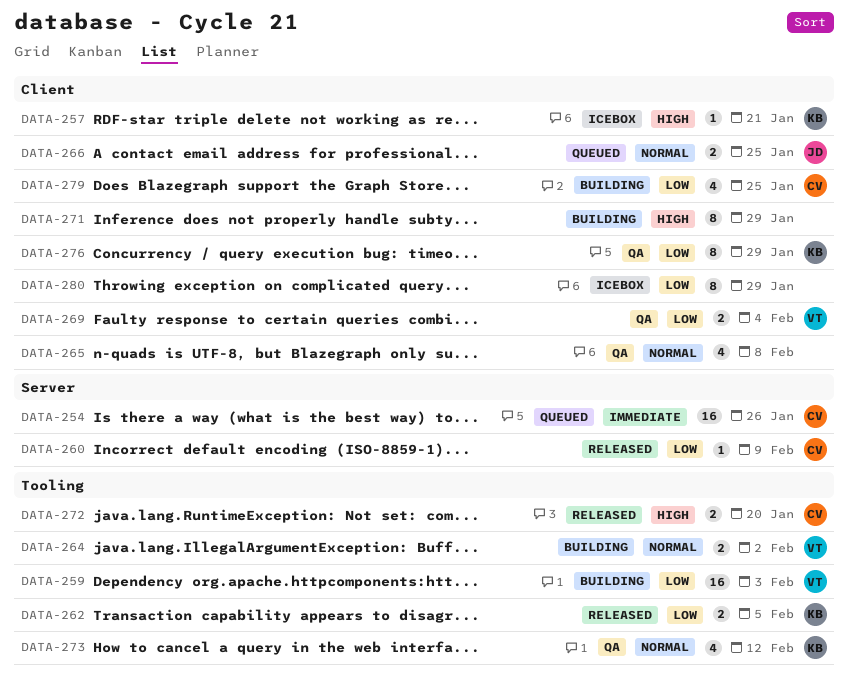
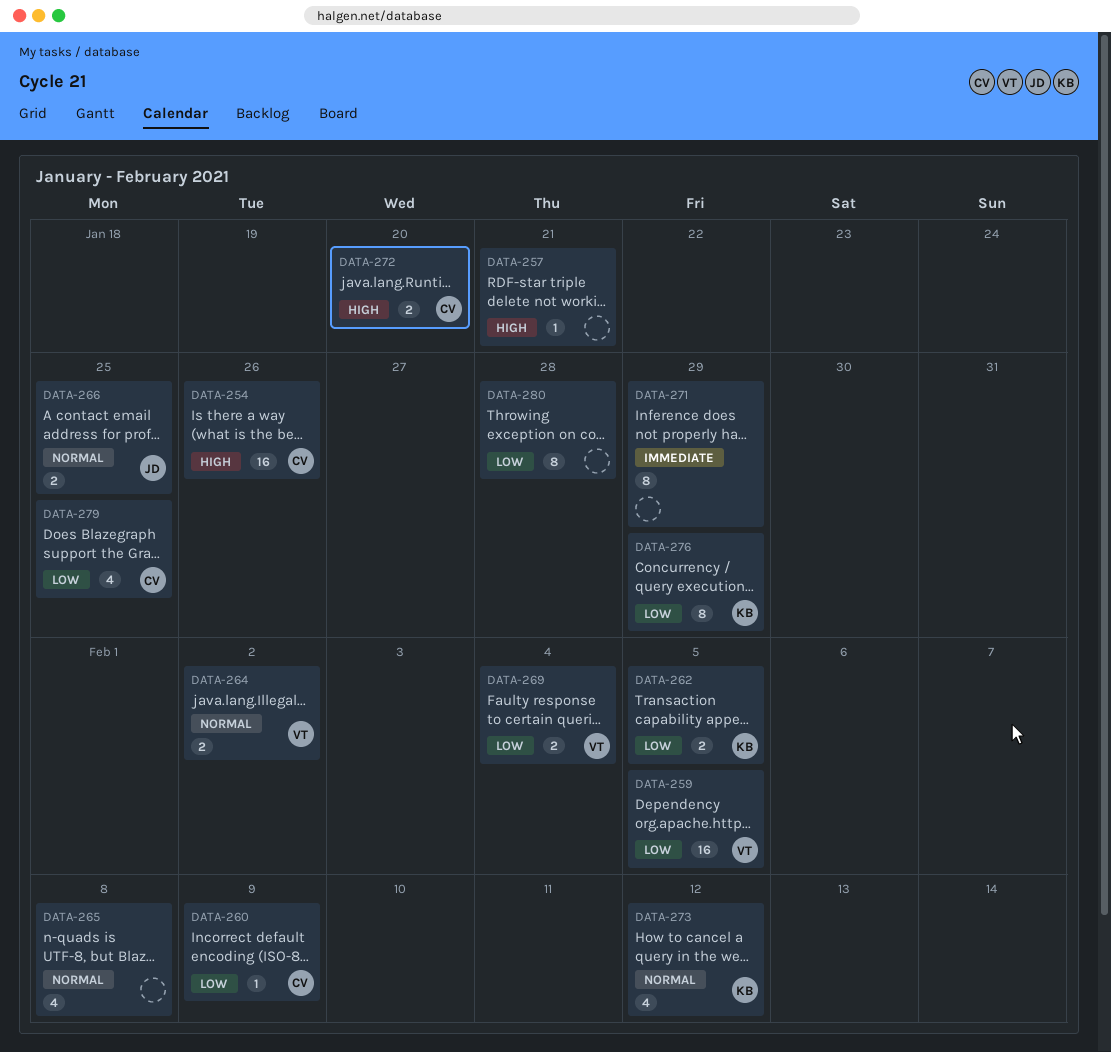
DATA-254, priority: Immediate -> High
DATA-257, owner: KB -> none
DATA-259, due: Feb 3 -> Feb 5
DATA-271, priority: High -> Immediate
DATA-280, due: Jan 29 -> Jan 28

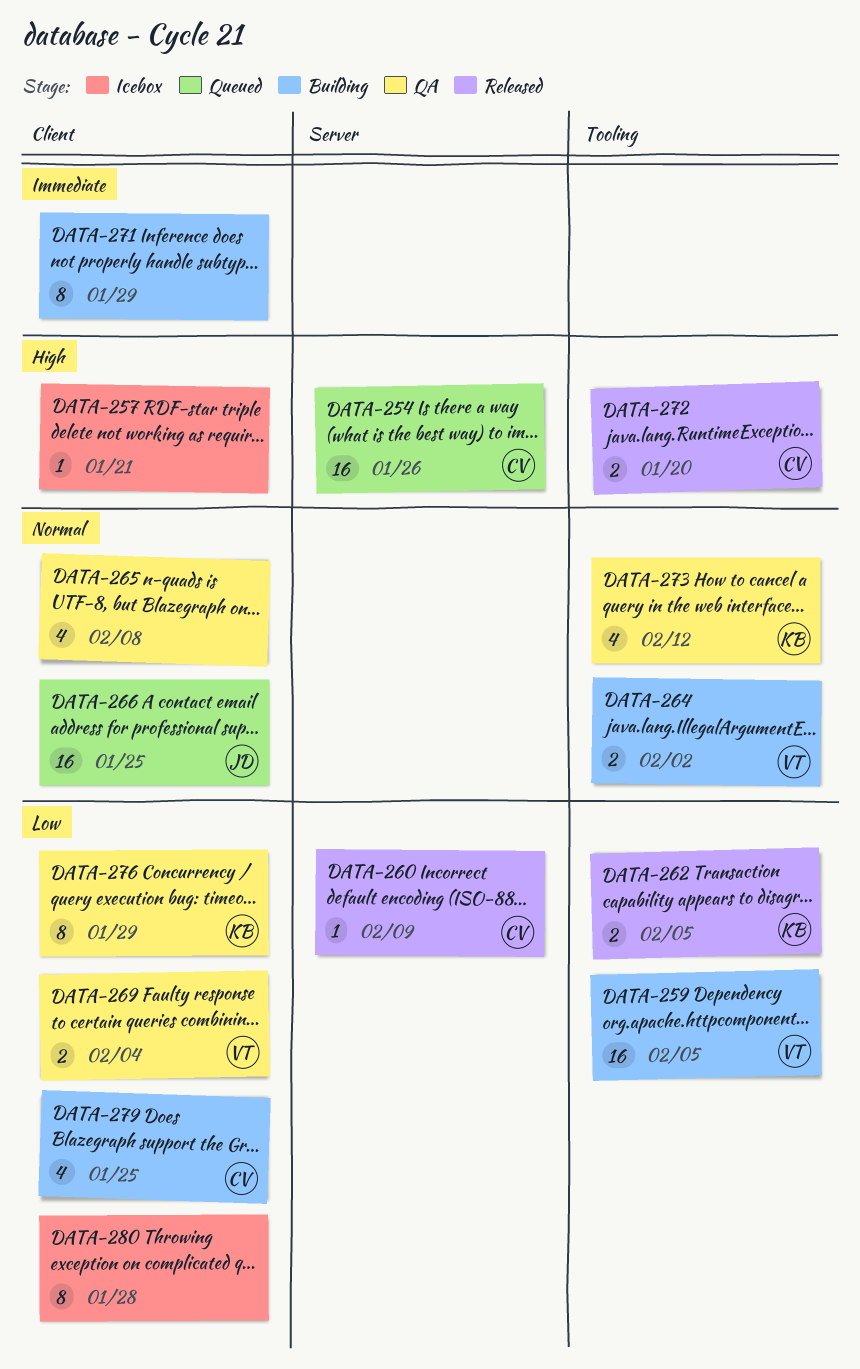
DATA-266, estimate: 2 -> 16

